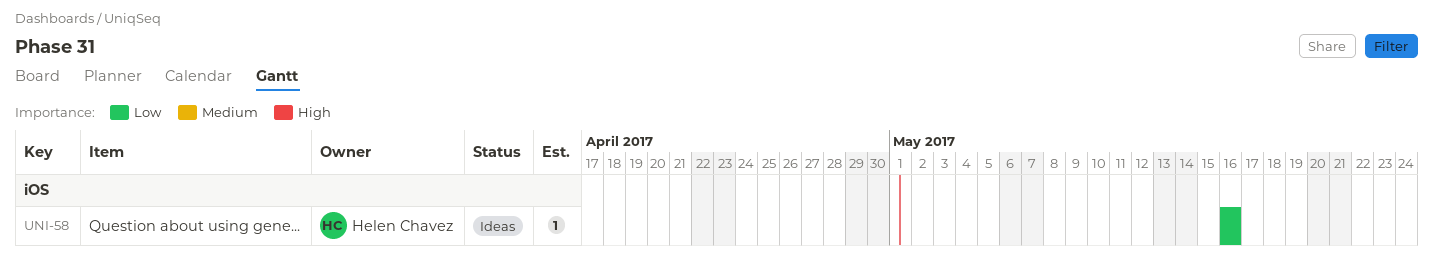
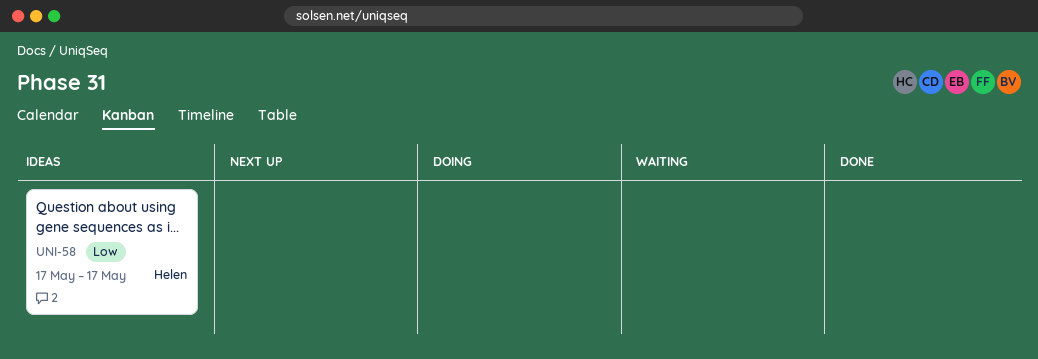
UNI-58, start: May 16 -> May 17
UNI-58, due: May 16 -> May 17

